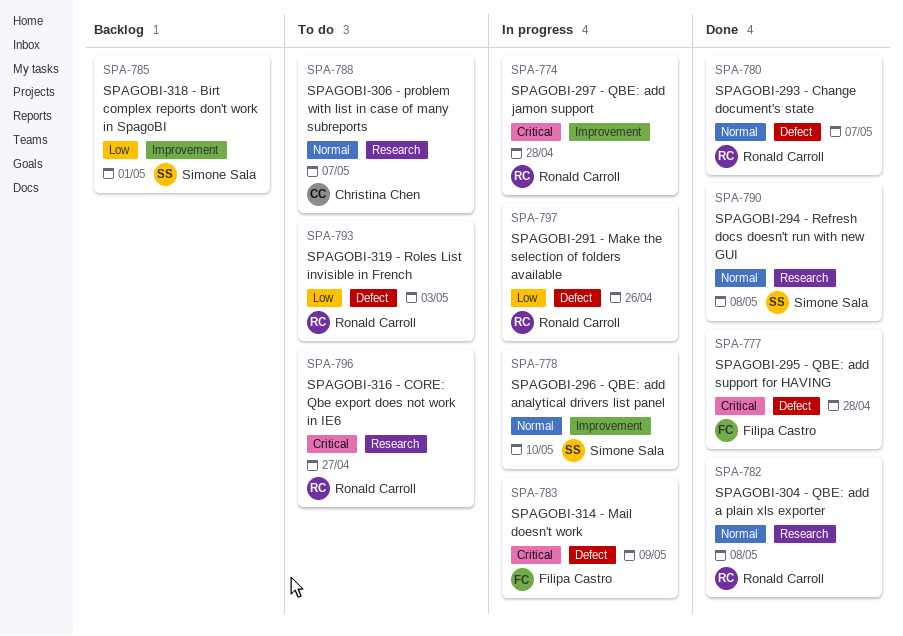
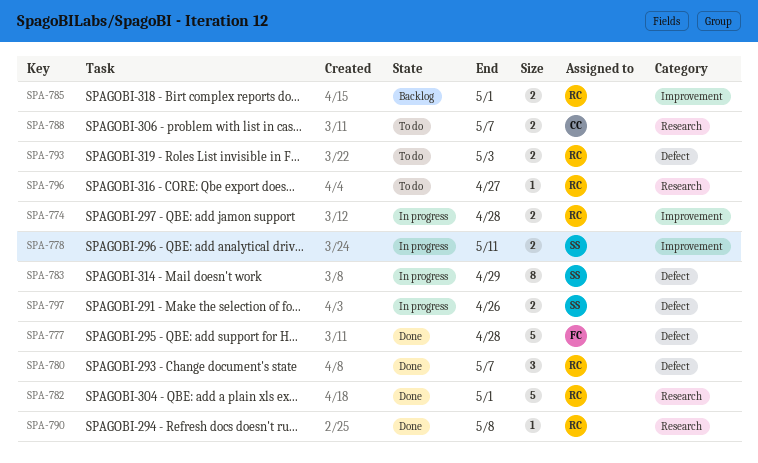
SPA-778, due: May 10 -> May 11
SPA-782, due: May 8 -> May 1
SPA-783, owner: Filipa Castro -> Simone Sala
SPA-783, due: May 9 -> Apr 29
SPA-785, owner: Simone Sala -> Ronald Carroll
SPA-790, owner: Simone Sala -> Ronald Carroll
SPA-797, owner: Ronald Carroll -> Simone Sala

